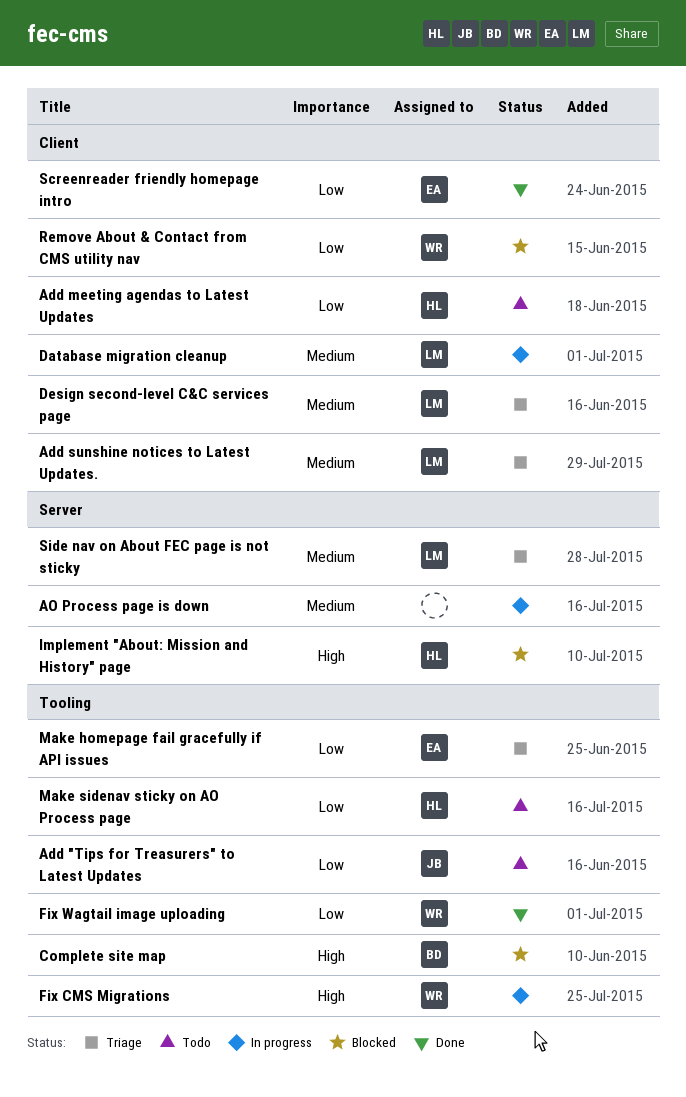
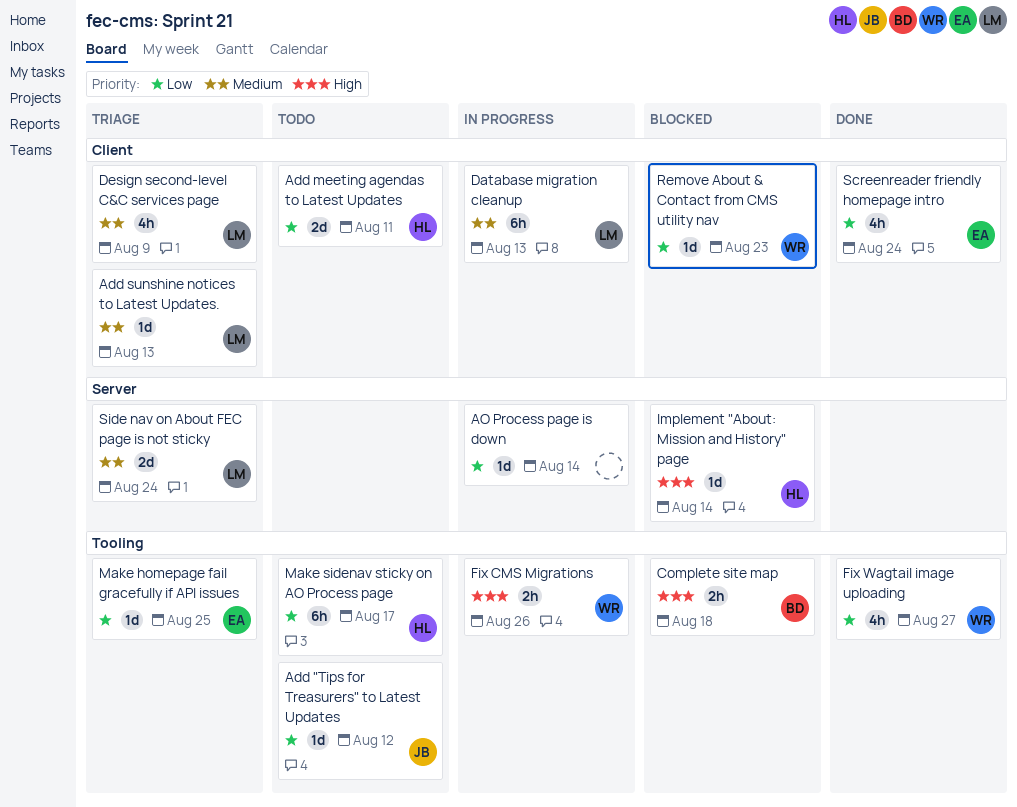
AO Process page is down, priority: Medium -> Low

